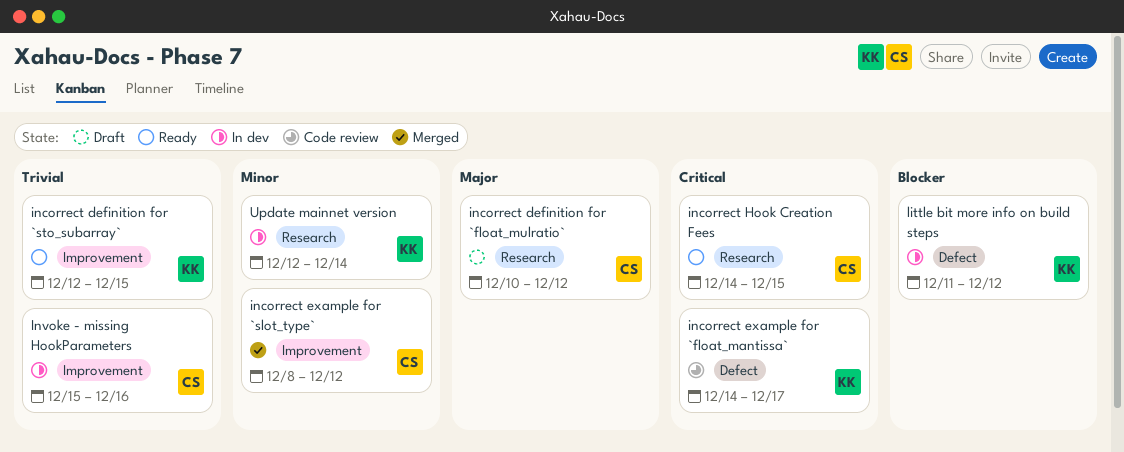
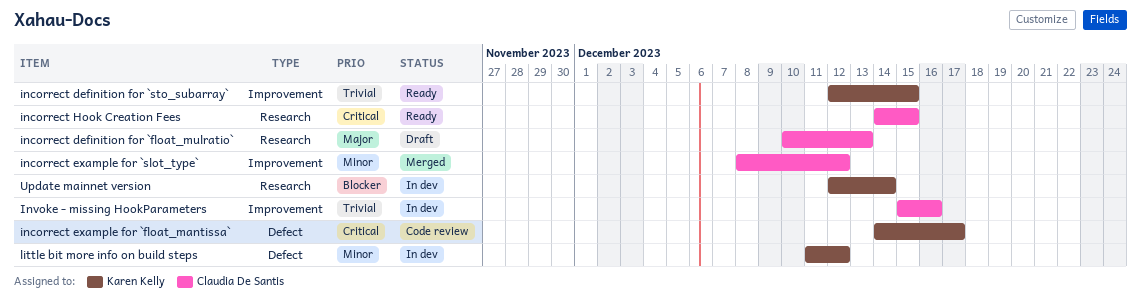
incorrect definition for `float_mulratio`, due: Dec 12 -> Dec 13
little bit more info on build steps, priority: Blocker -> Minor
Update mainnet version, priority: Minor -> Blocker

